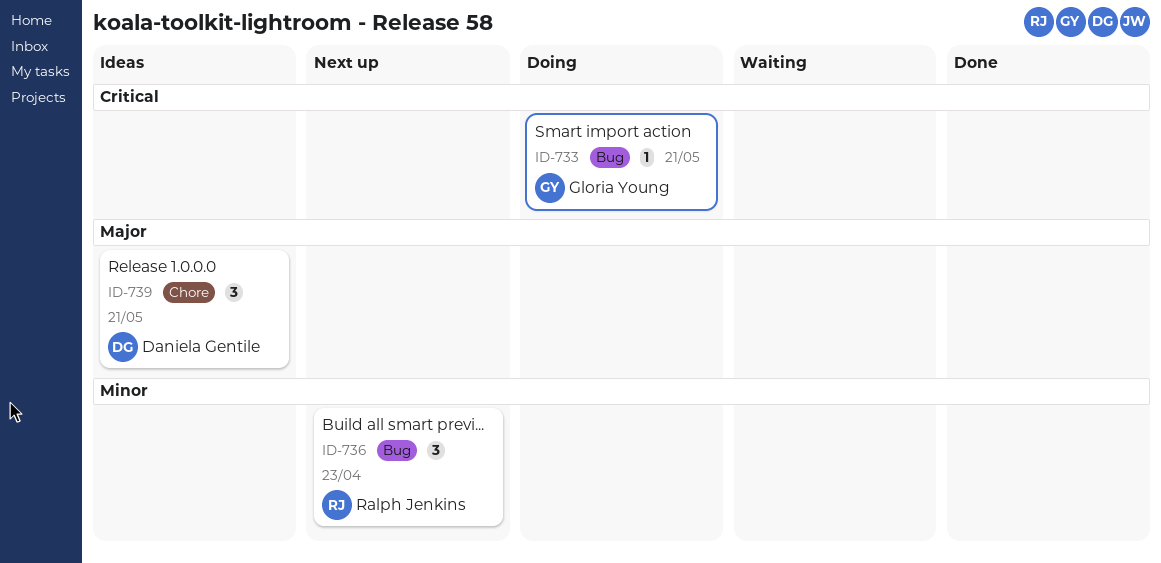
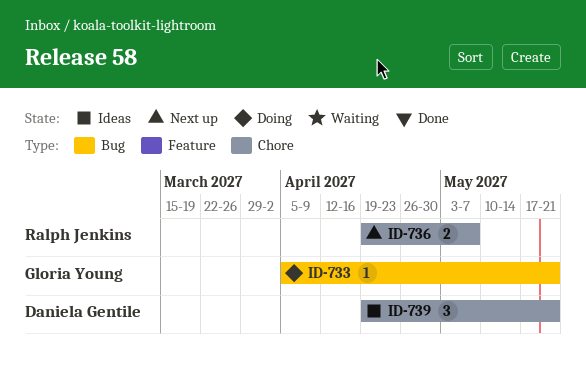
ID-736, label: Bug -> Chore
ID-736, estimate: 3 -> 2
ID-736, due: Apr 23 -> May 7

